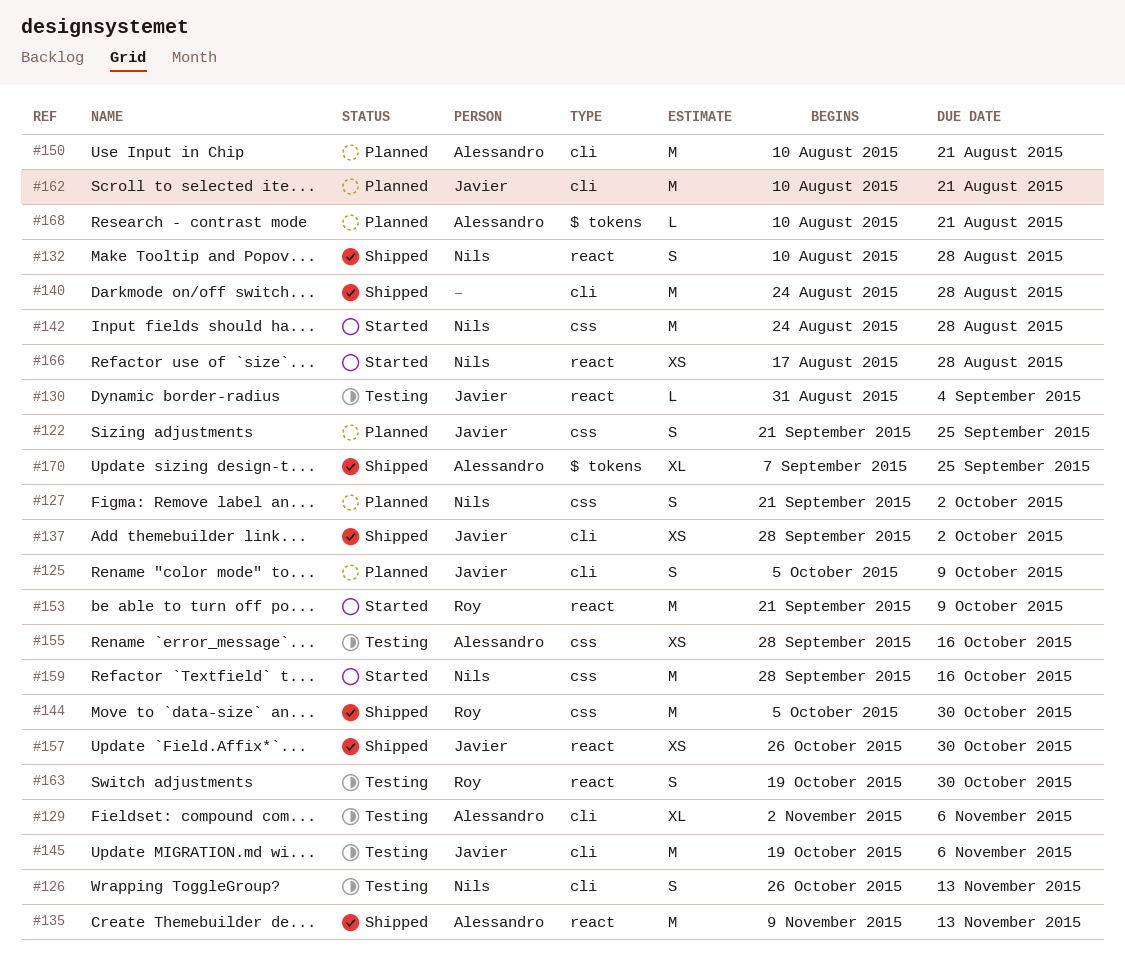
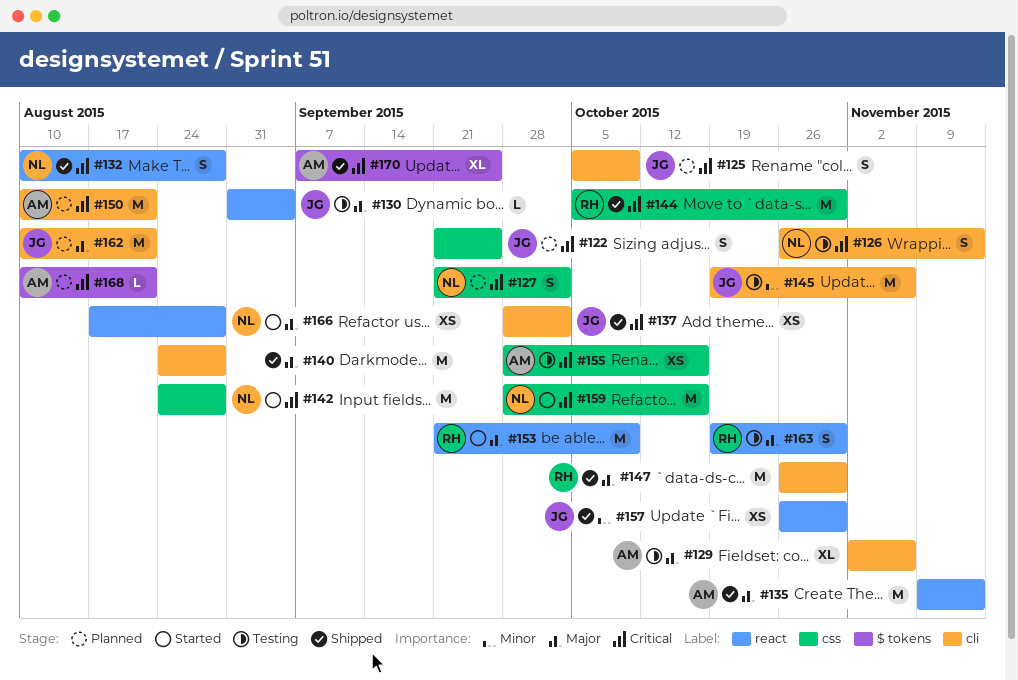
#147: none -> present

